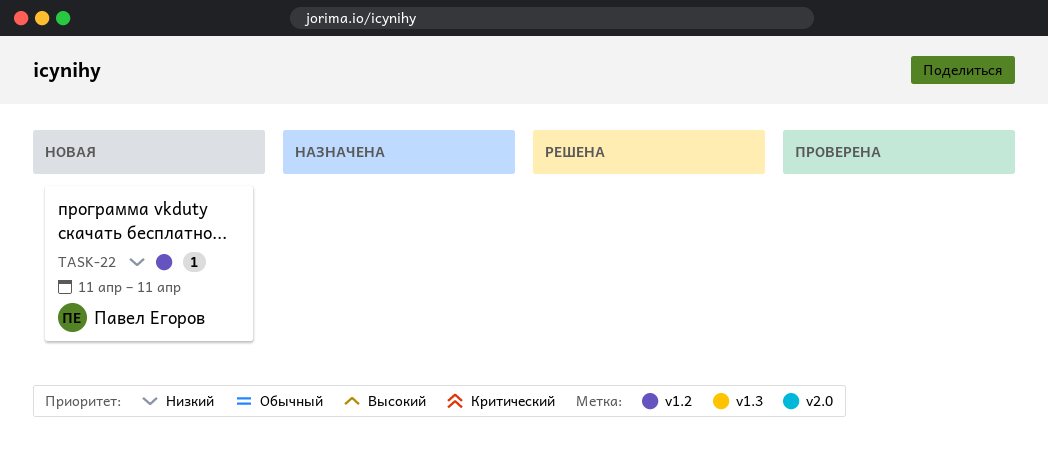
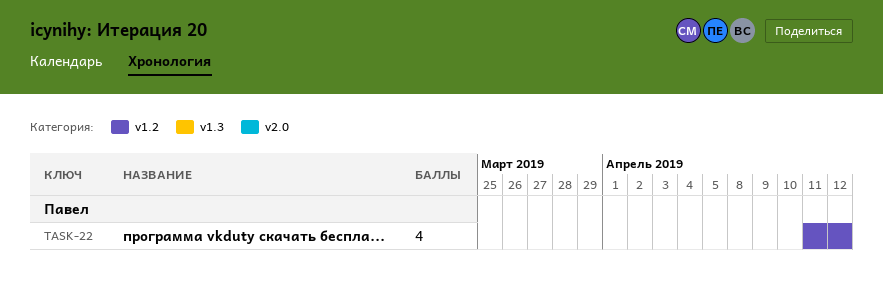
TASK-22, estimate: 1 -> 4
TASK-22, due: Apr 11 -> Apr 12

